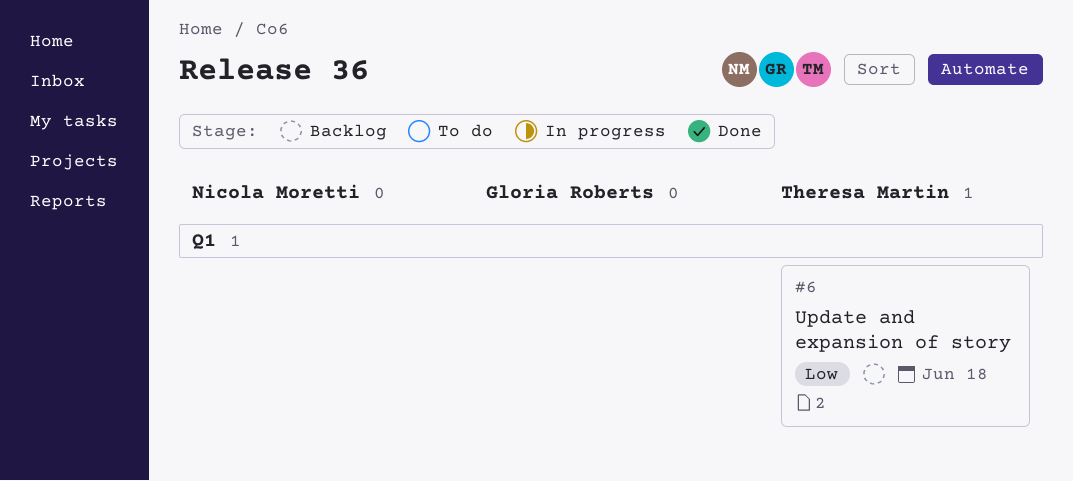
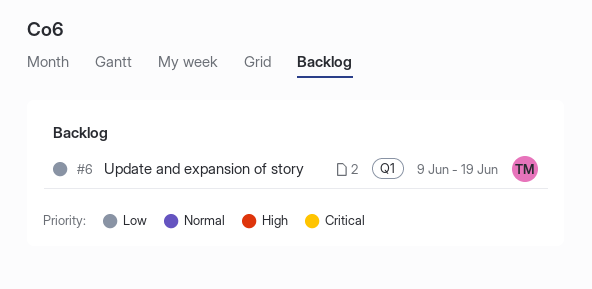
#6, due: Jun 18 -> Jun 19

